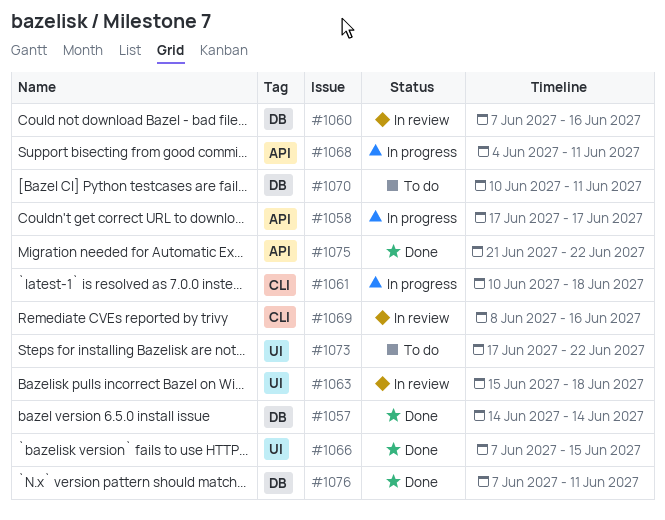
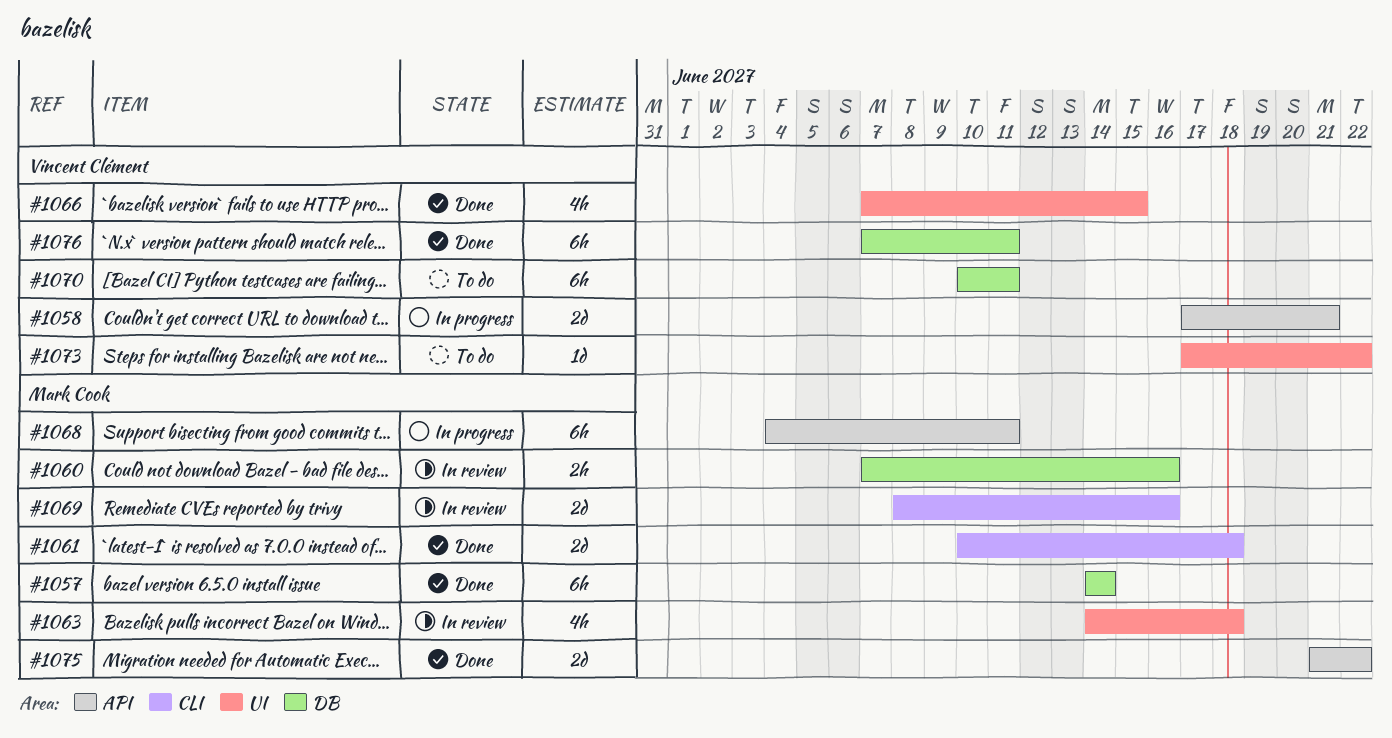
#1058, due: Jun 17 -> Jun 21
#1061, status: In progress -> Done
#1063, start: Jun 15 -> Jun 14

